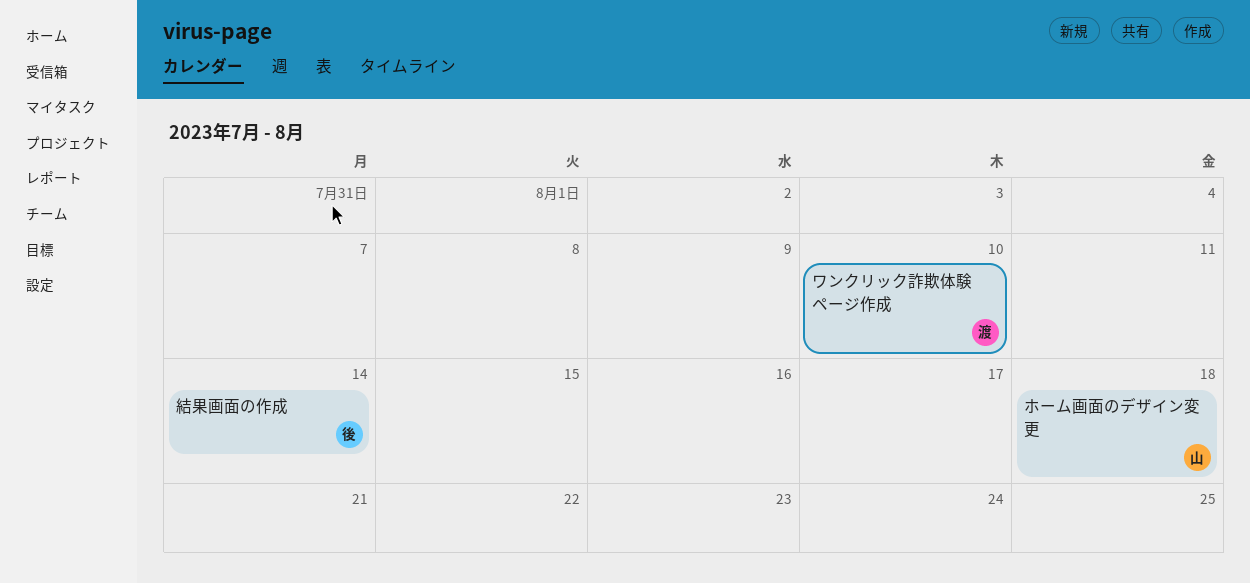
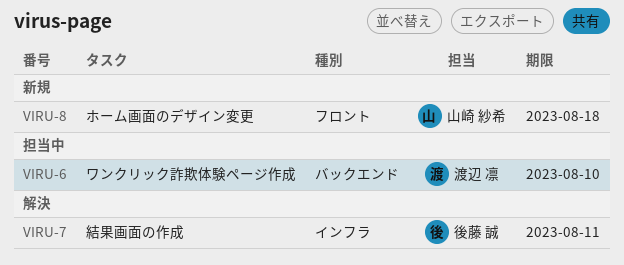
結果画面の作成, due: Aug 14 -> Aug 11

